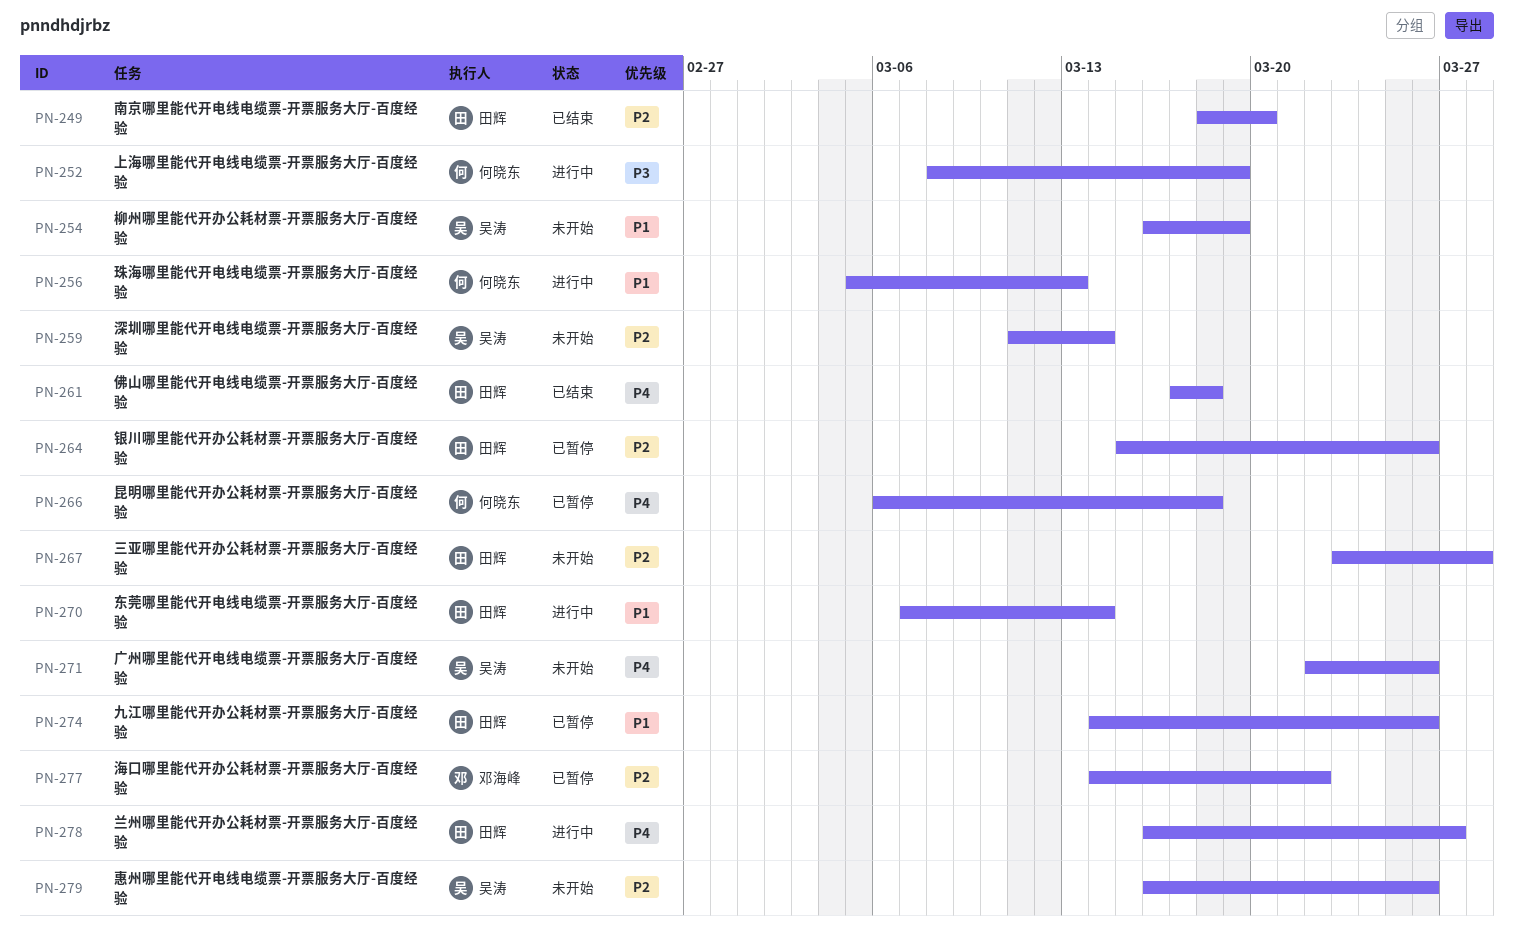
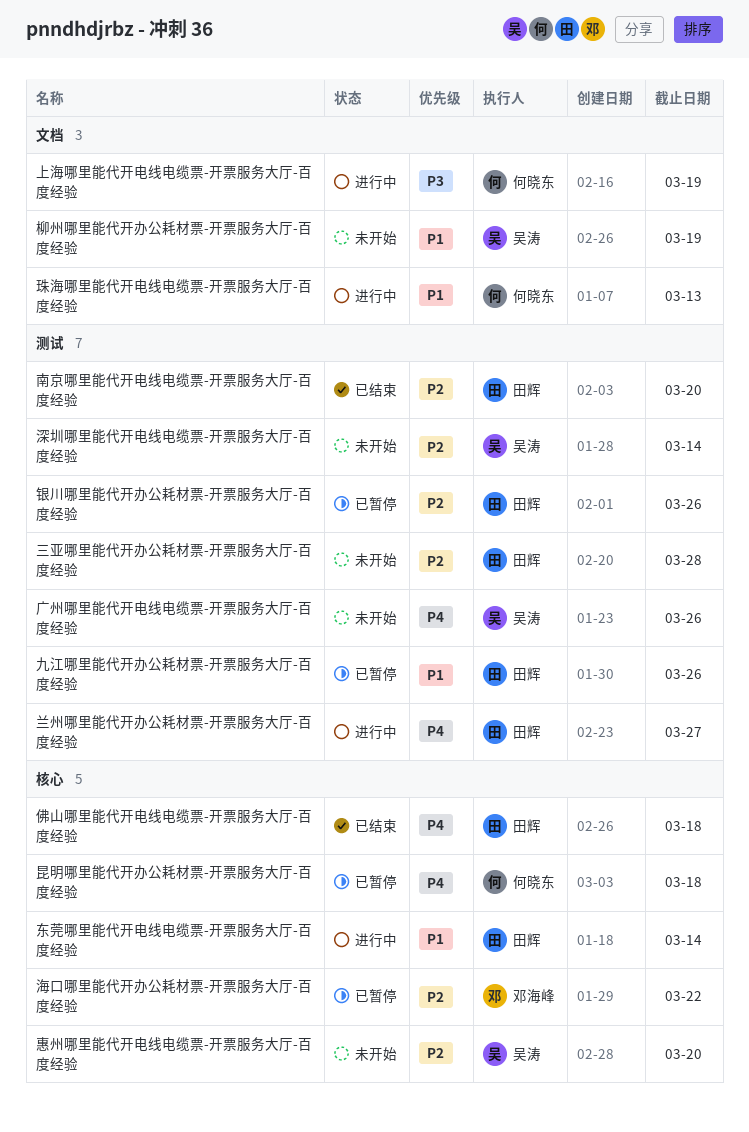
惠州哪里能代开电线电缆票-开票服务大厅-百度经验, due: Mar 26 -> Mar 20

